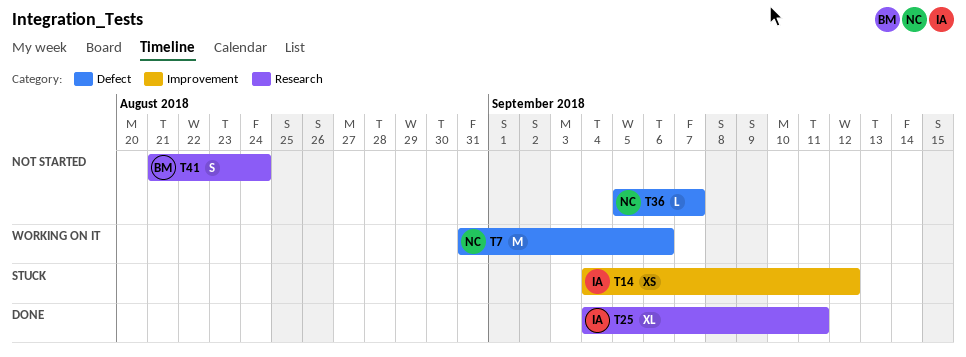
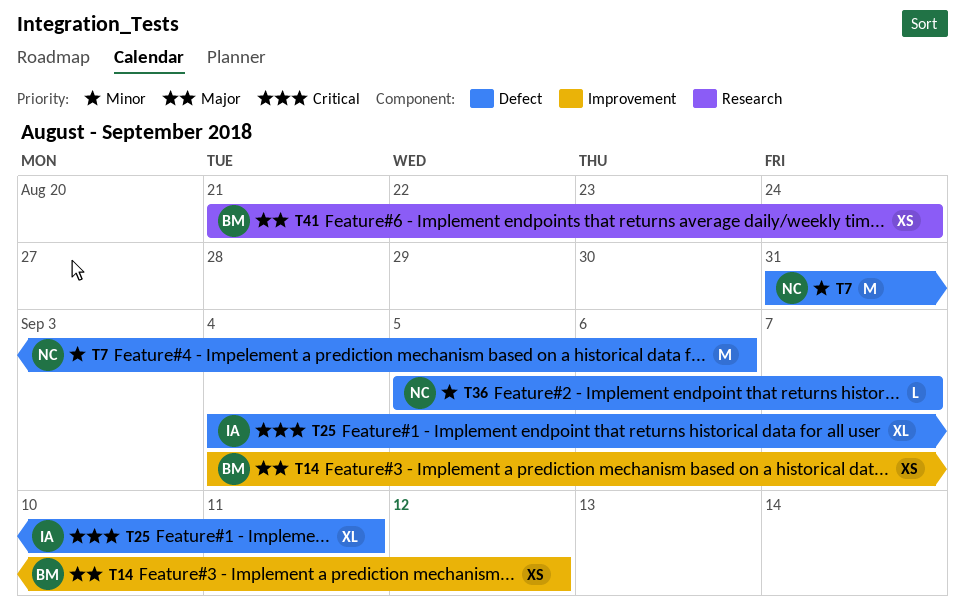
T14, owner: IA -> BM
T25, label: Research -> Defect
T41, estimate: S -> XS

